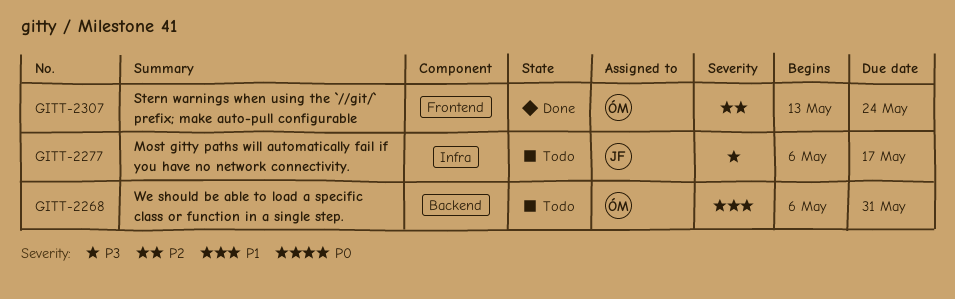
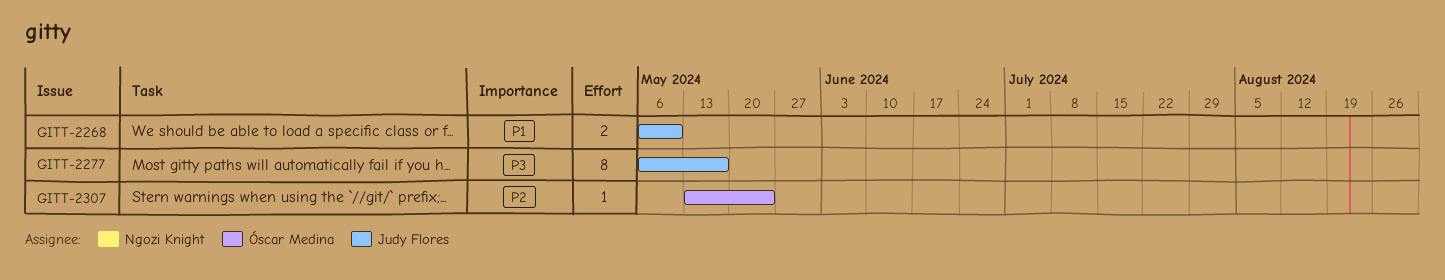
GITT-2268, owner: Óscar Medina -> Judy Flores
GITT-2268, due: May 31 -> May 10

